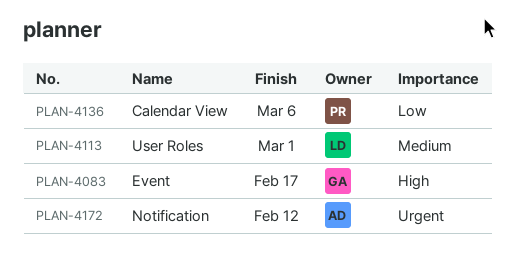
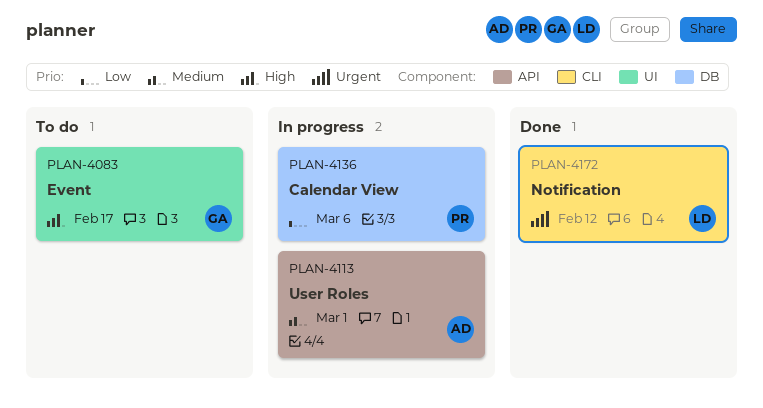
PLAN-4113, owner: LD -> AD
PLAN-4172, owner: AD -> LD

